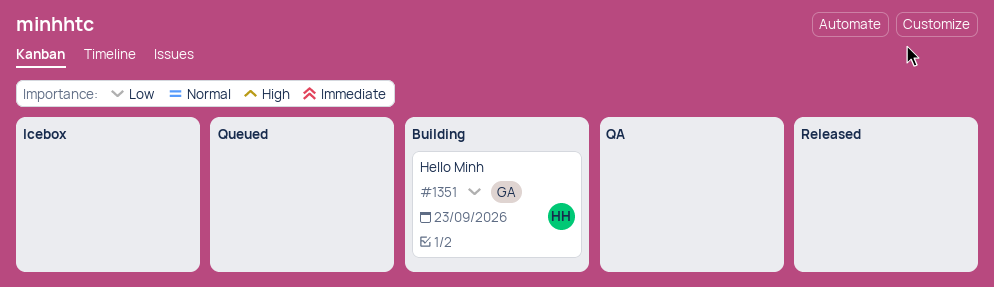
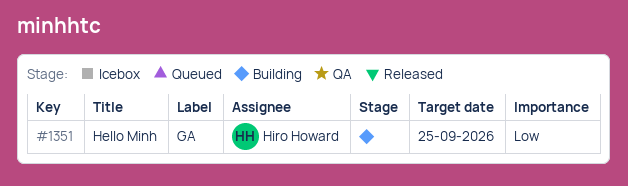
#1351, due: Sep 23 -> Sep 25

